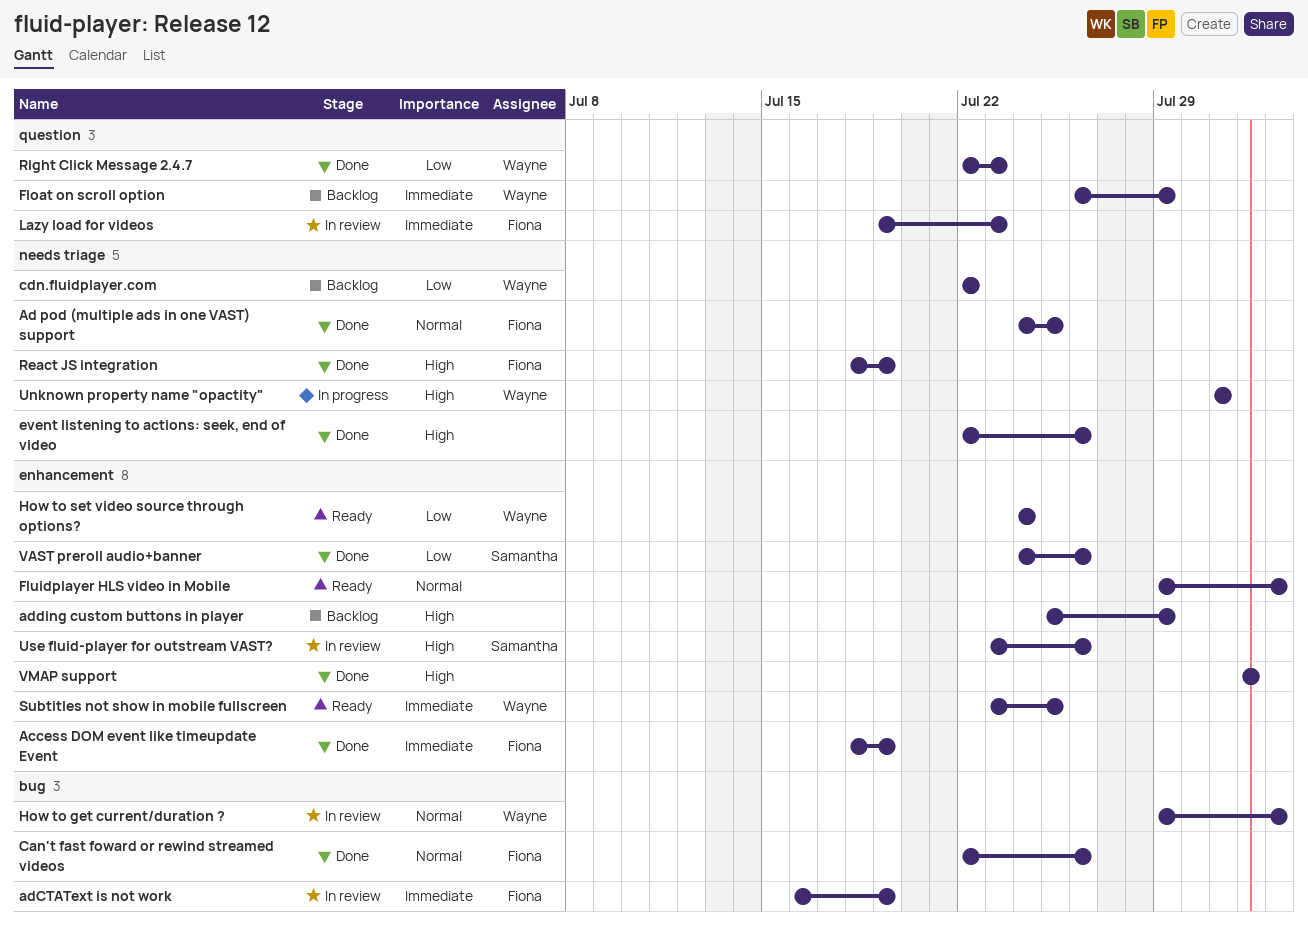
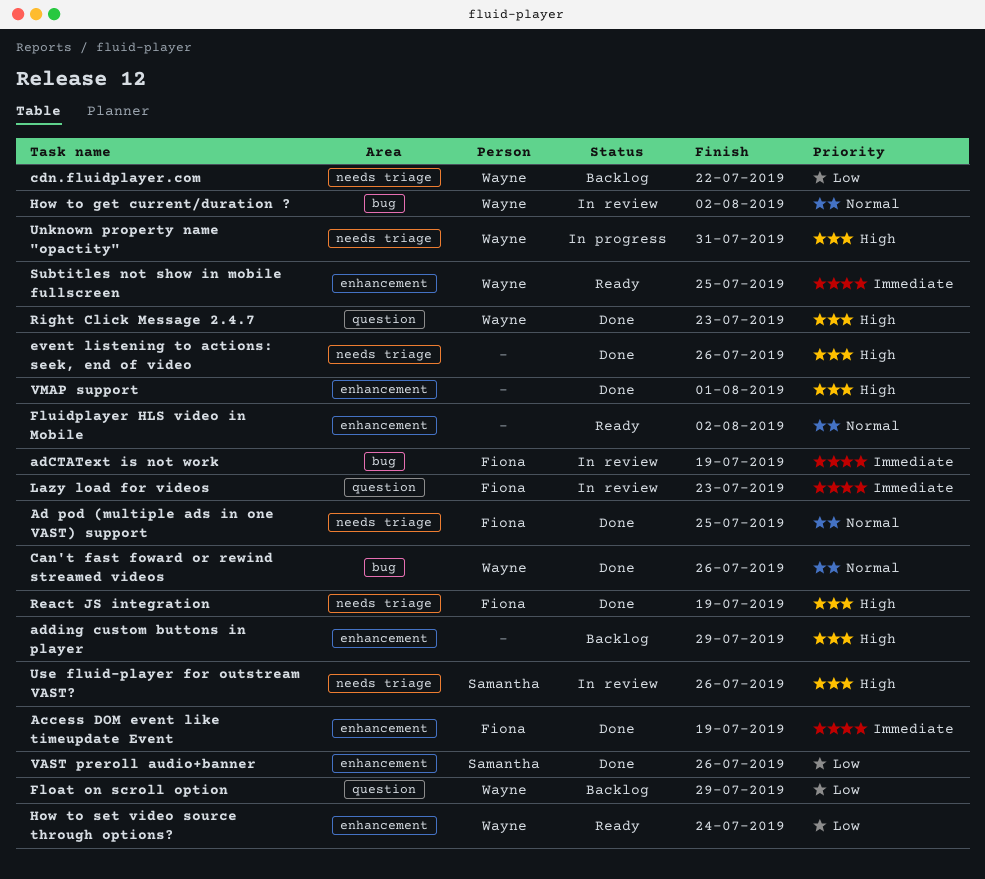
Can't fast foward or rewind streamed videos, owner: Fiona -> Wayne
Float on scroll option, priority: Immediate -> Low
Right Click Message 2.4.7, priority: Low -> High
Use fluid-player for outstream VAST?, label: enhancement -> needs triage

